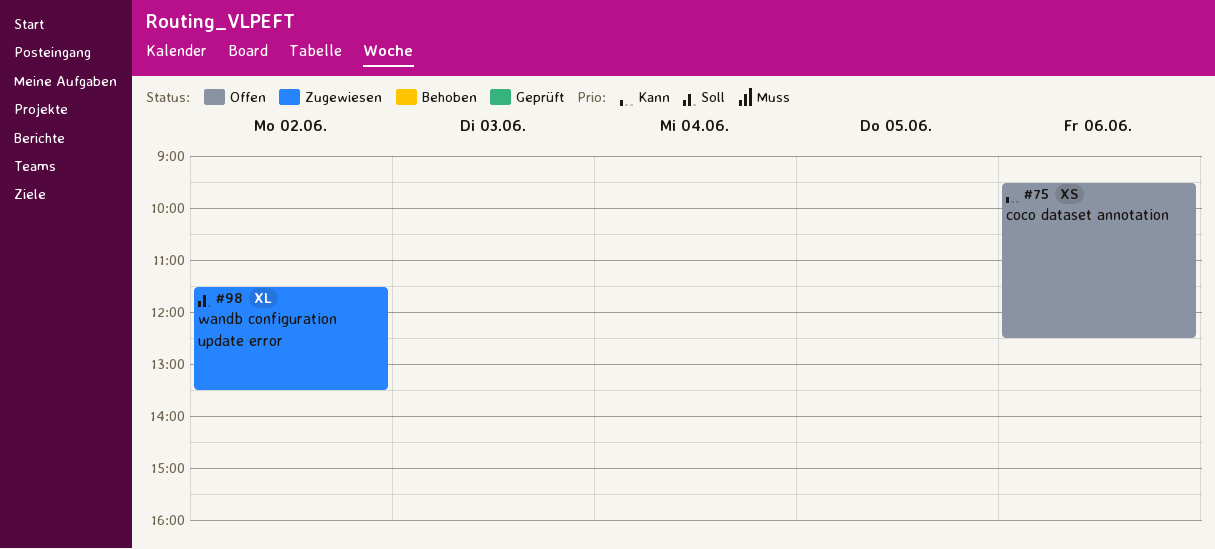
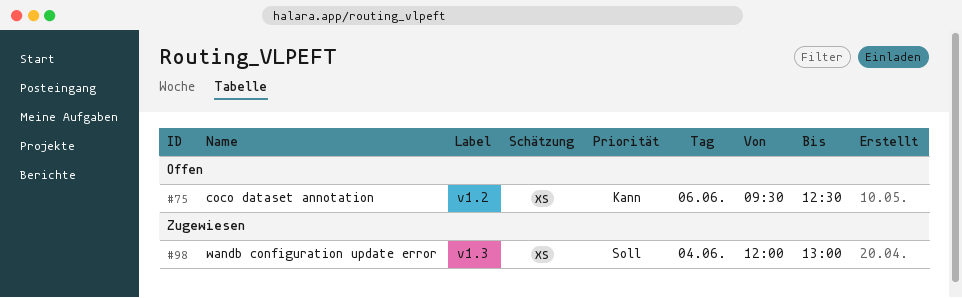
#98, estimate: XL -> XS
#98, day: Jun 2 -> Jun 4
#98, begins: 11:30 -> 12:00
#98, ends: 13:30 -> 13:00

